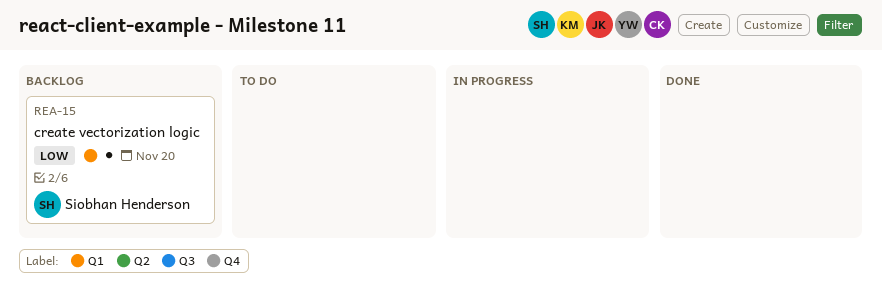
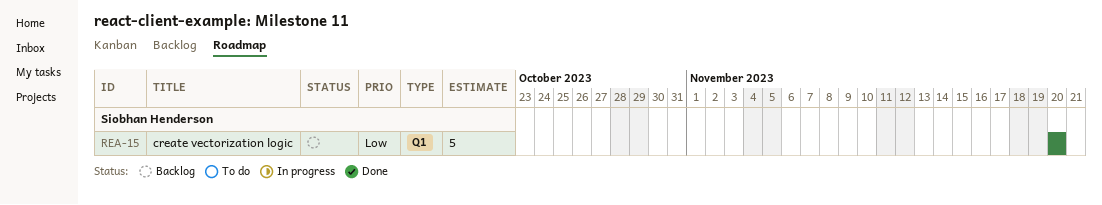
REA-15, estimate: 1 -> 5

